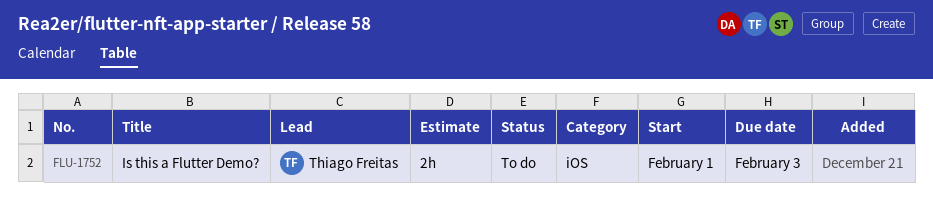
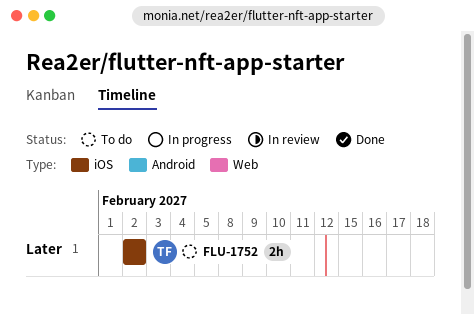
FLU-1752, start: Feb 1 -> Feb 2
FLU-1752, due: Feb 3 -> Feb 2

